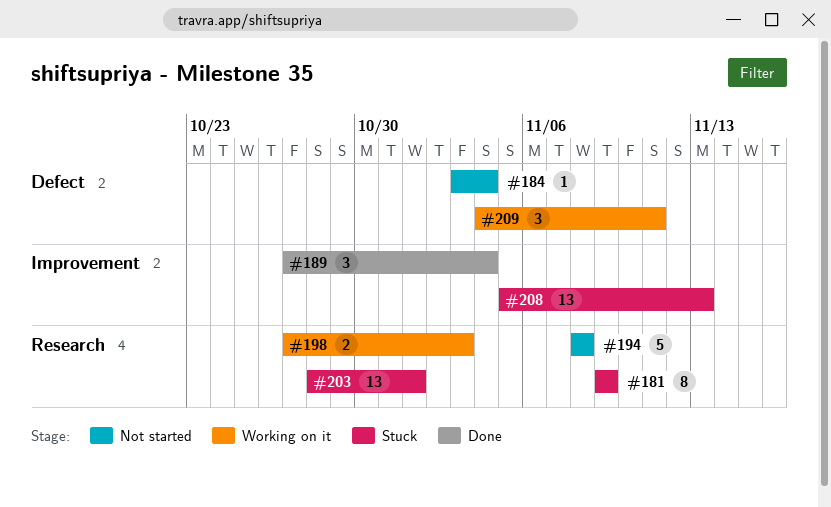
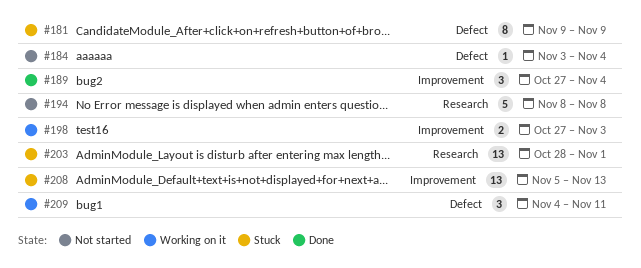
#181, label: Research -> Defect
#198, label: Research -> Improvement

